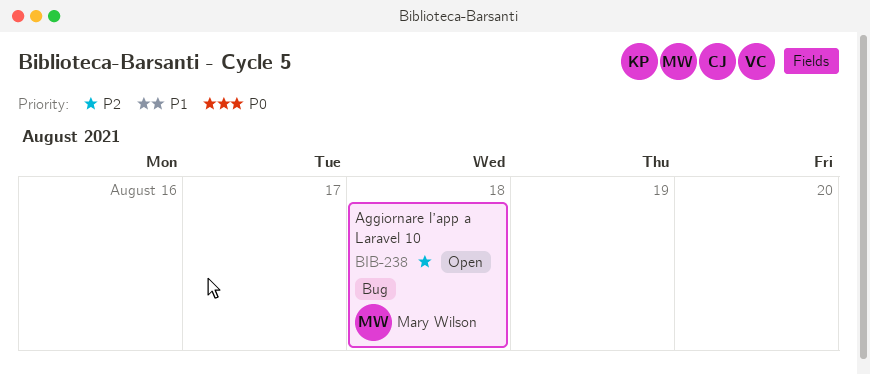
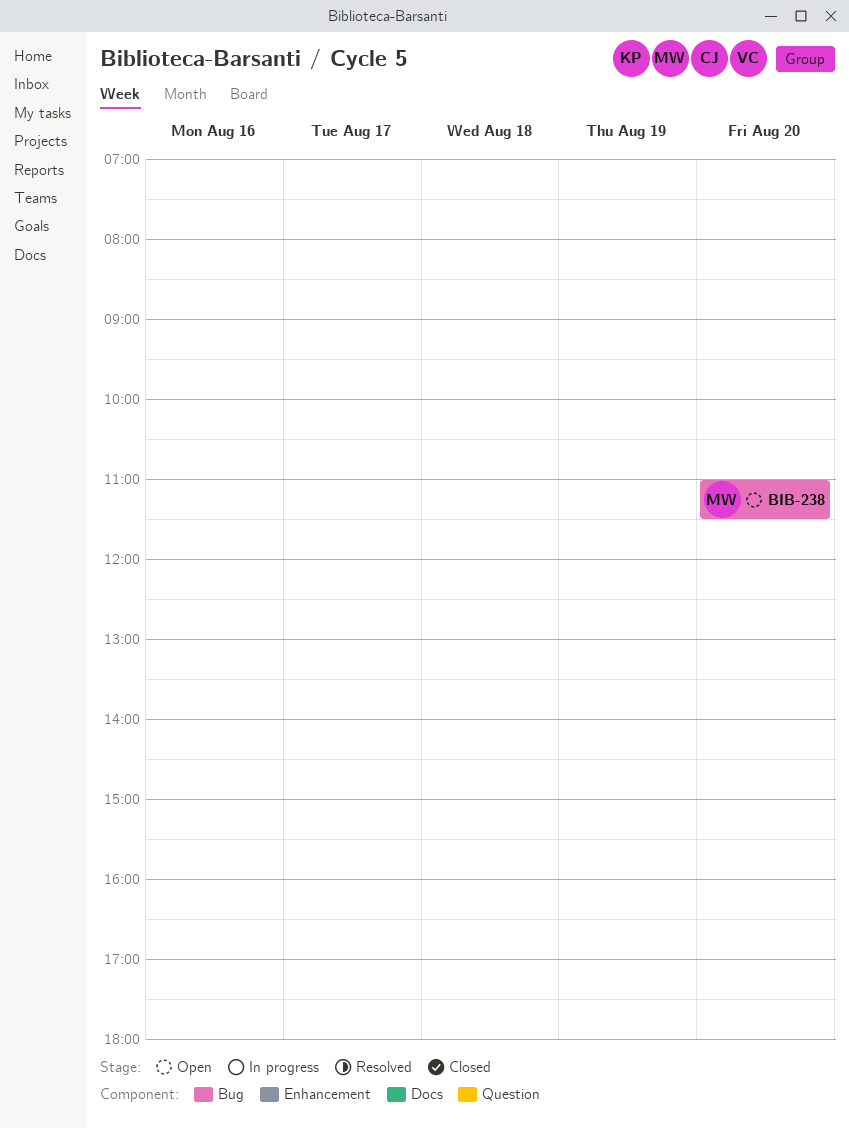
BIB-238, day: Aug 18 -> Aug 20

